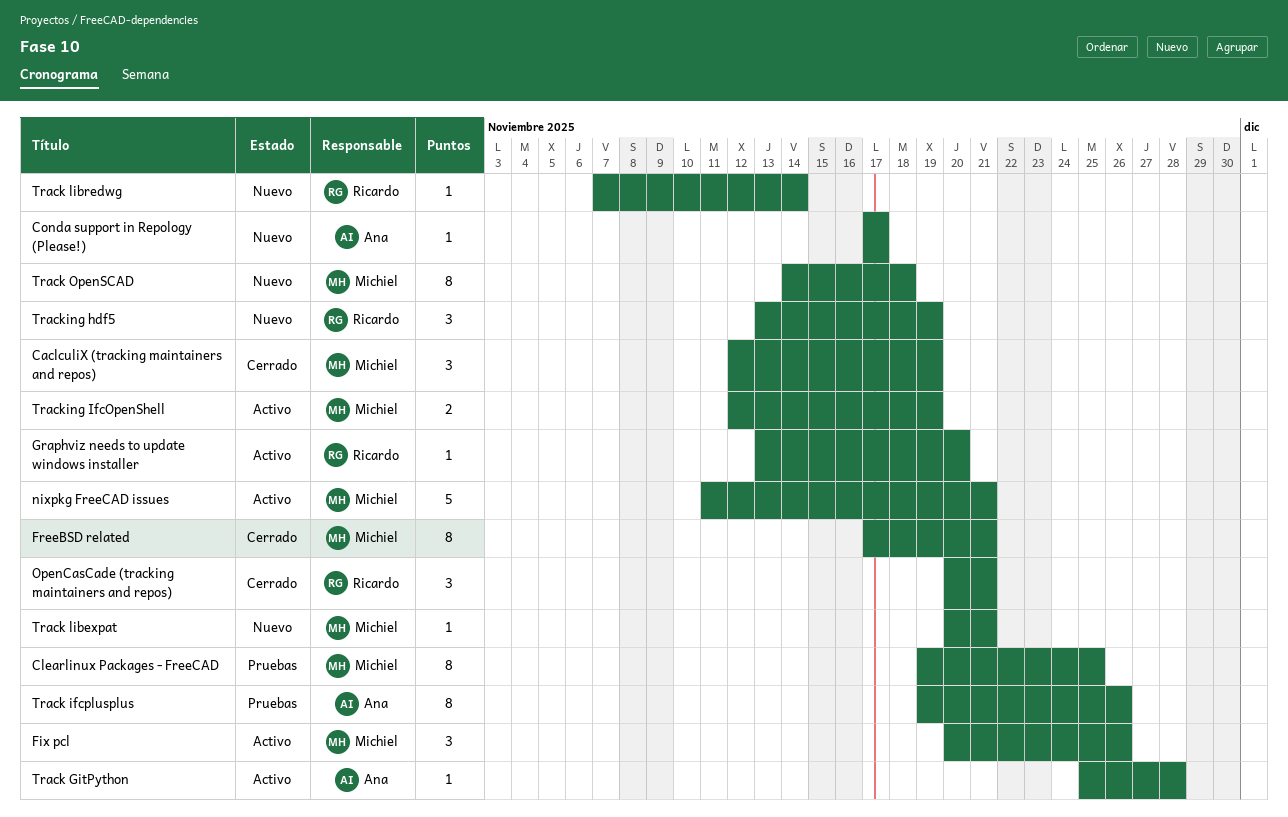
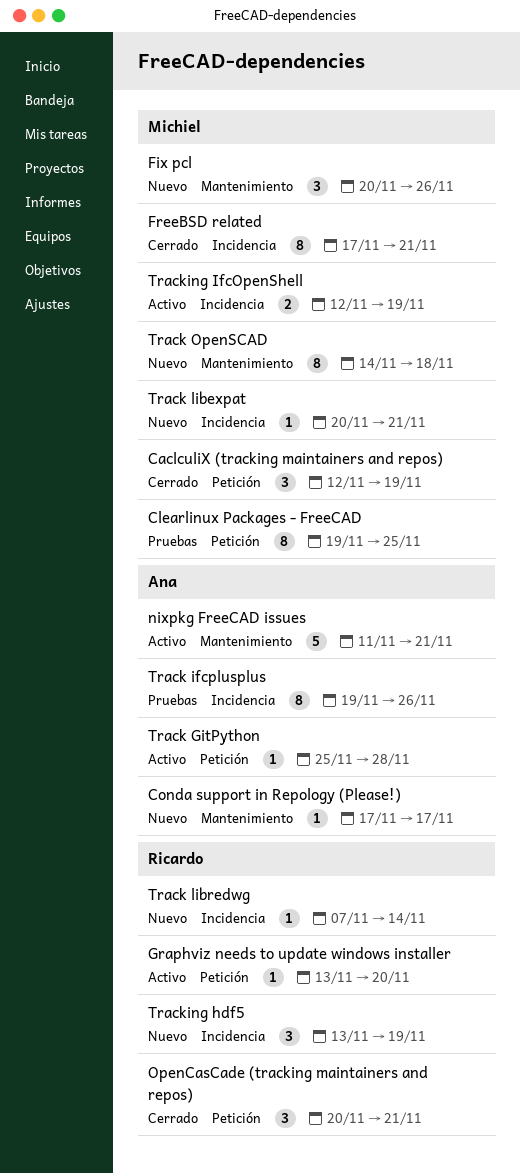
Fix pcl, status: Activo -> Nuevo
nixpkg FreeCAD issues, owner: Michiel -> Ana

